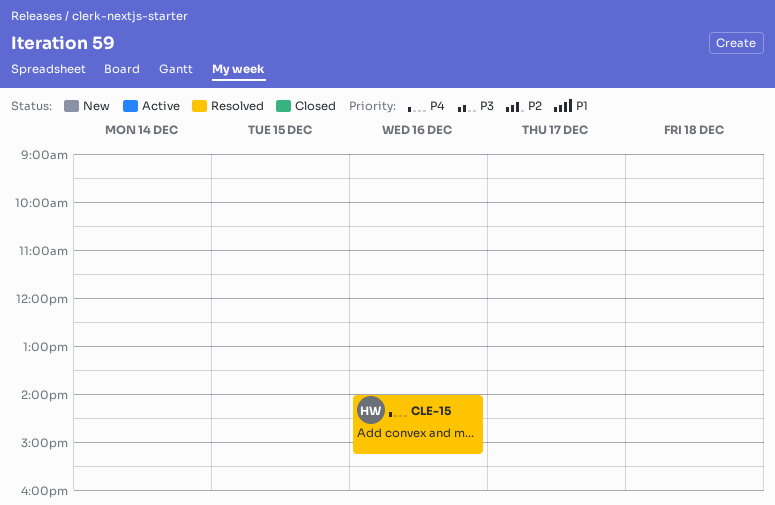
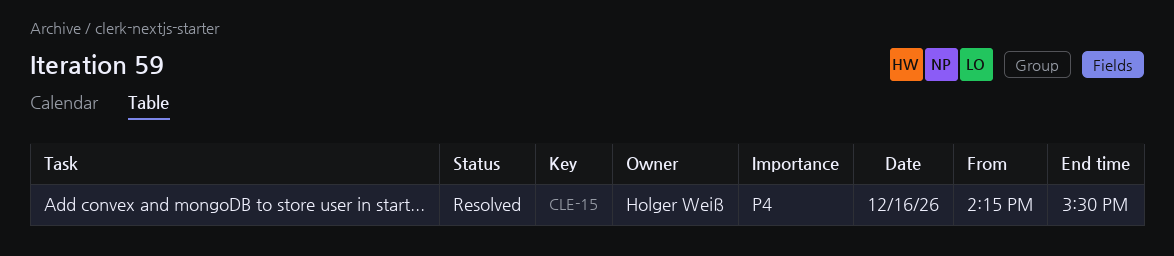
CLE-15, begins: 14:00 -> 14:15
CLE-15, ends: 15:15 -> 15:30

